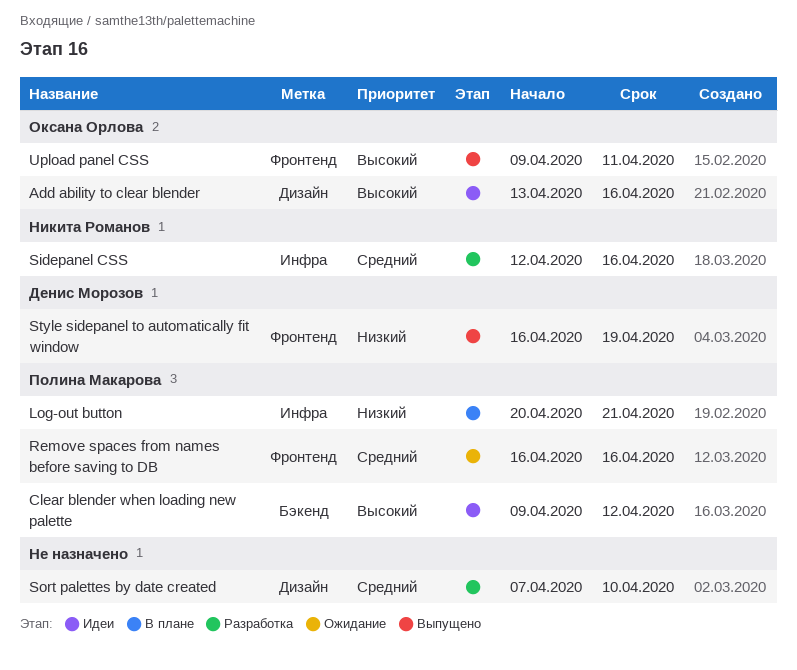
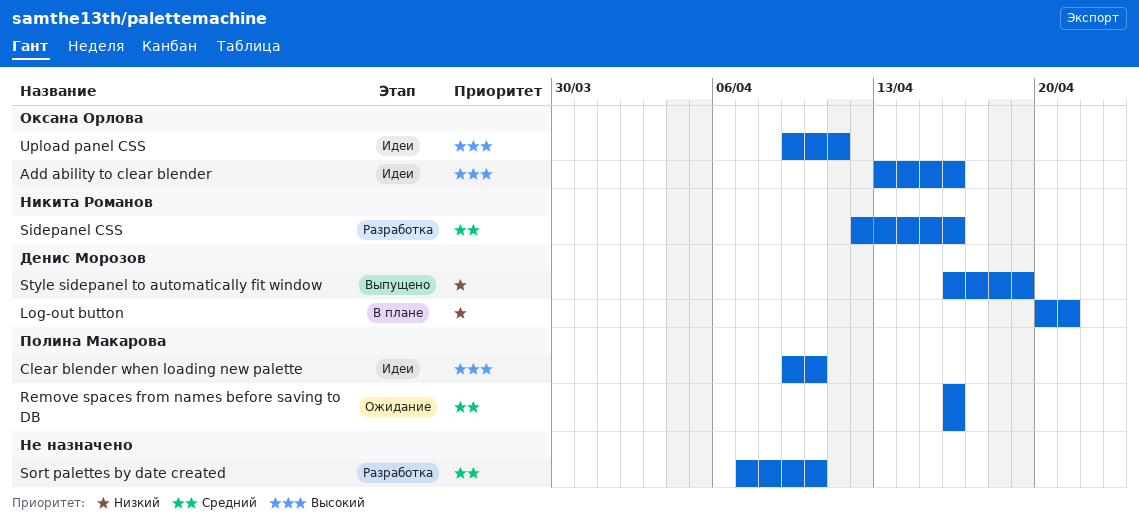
Clear blender when loading new palette, due: Apr 12 -> Apr 10
Log-out button, owner: Полина Макарова -> Денис Морозов
Upload panel CSS, status: Выпущено -> Идеи

